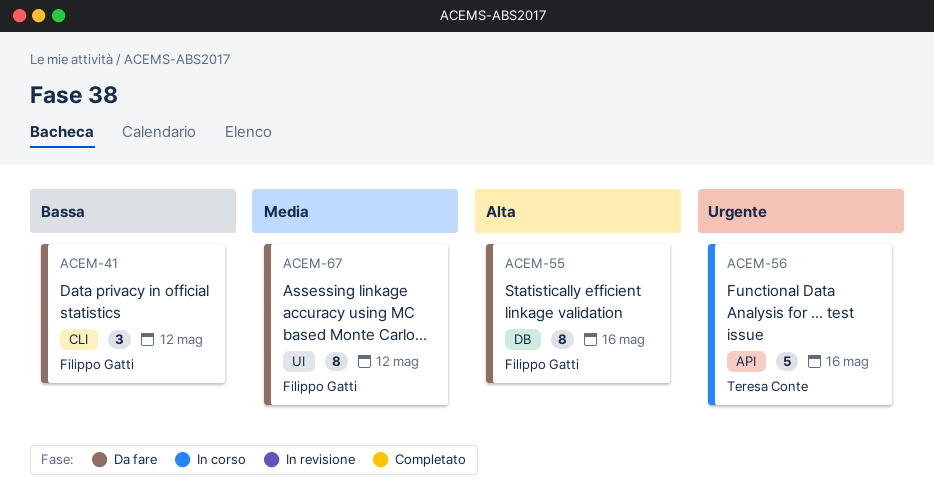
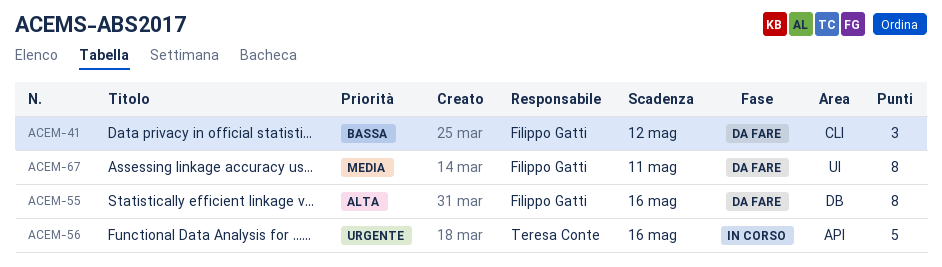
ACEM-67, due: May 12 -> May 11

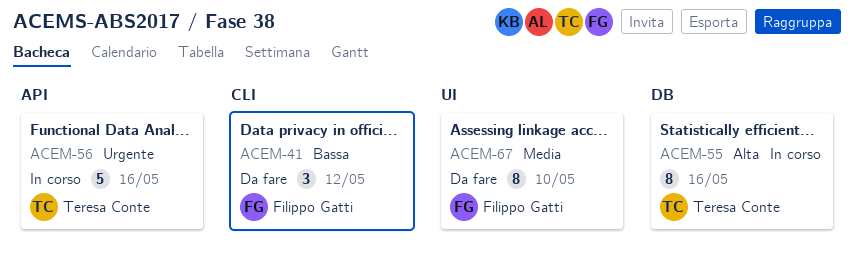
ACEM-55, status: Da fare -> In corso
ACEM-55, owner: Filippo Gatti -> Teresa Conte
ACEM-67, due: May 11 -> May 10

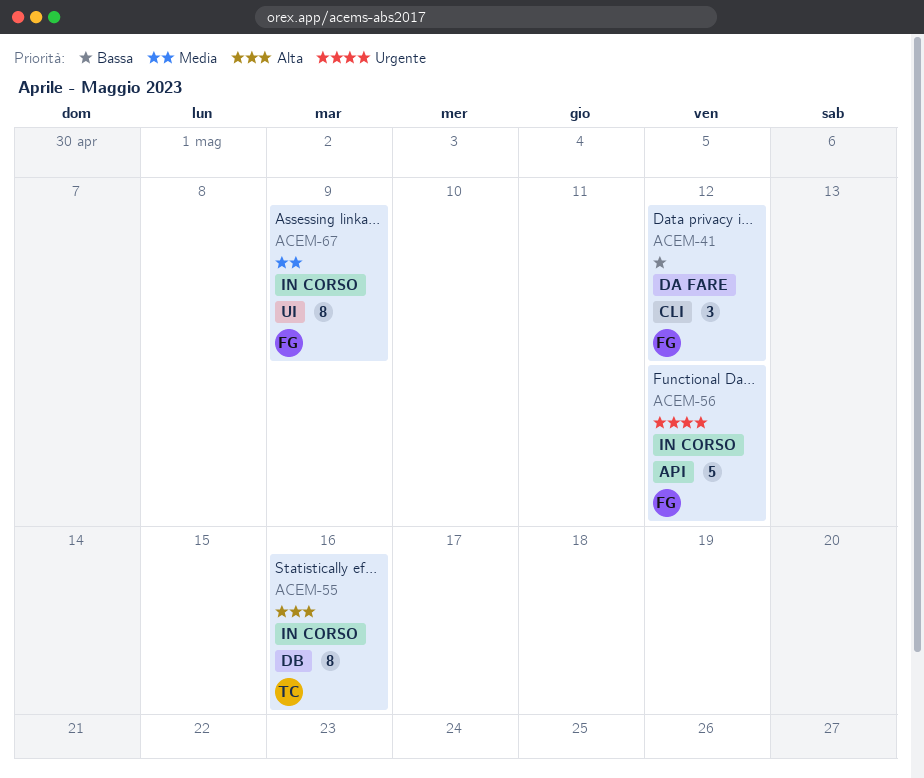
ACEM-56, owner: Teresa Conte -> Filippo Gatti
ACEM-56, due: May 16 -> May 12
ACEM-67, status: Da fare -> In corso
ACEM-67, due: May 10 -> May 9

